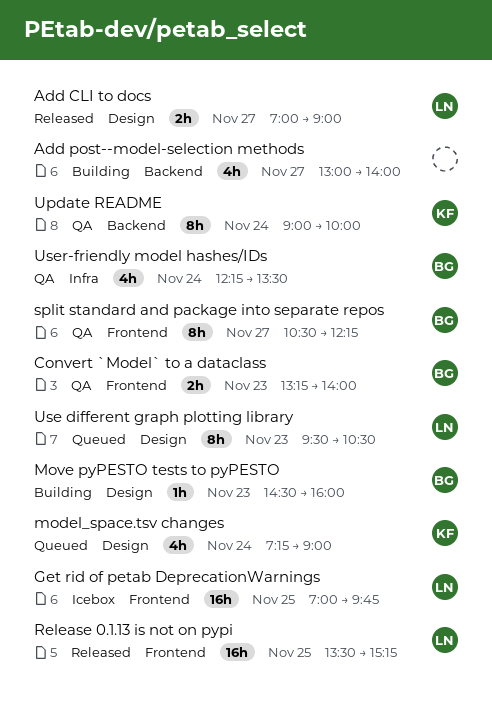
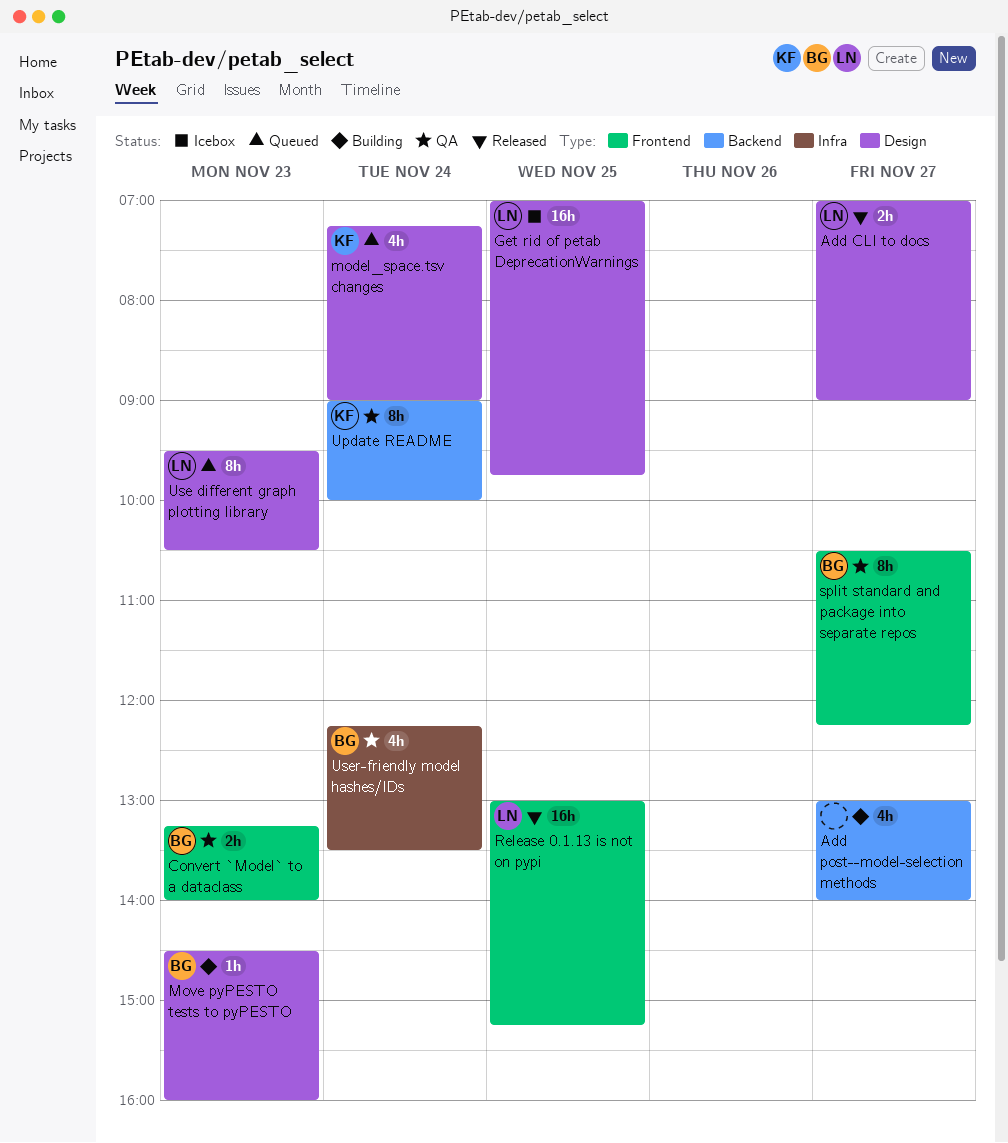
Get rid of petab DeprecationWarnings, label: Frontend -> Design
Release 0.1.13 is not on pypi, begins: 13:30 -> 13:00

